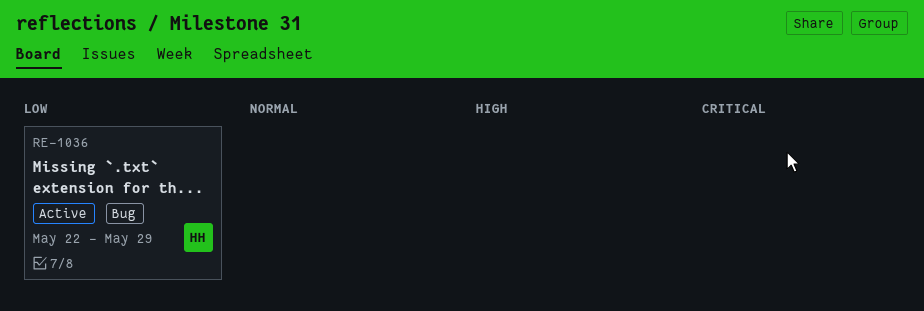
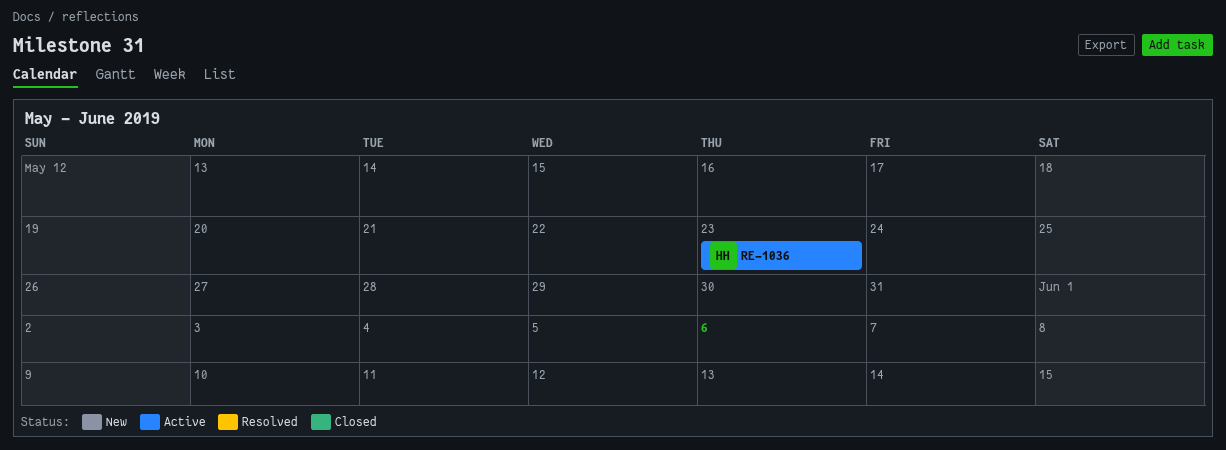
RE-1036, start: May 22 -> May 23
RE-1036, due: May 29 -> May 23

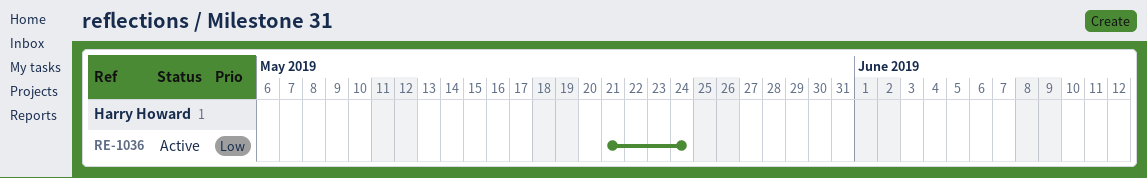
RE-1036, start: May 23 -> May 21
RE-1036, due: May 23 -> May 24

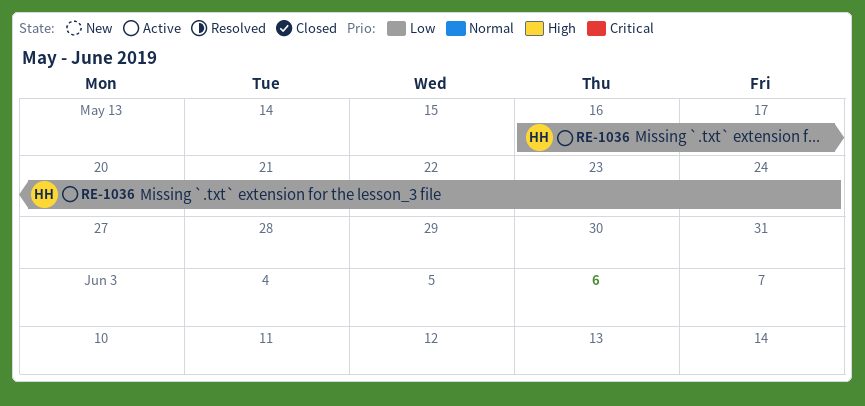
RE-1036, start: May 21 -> May 16

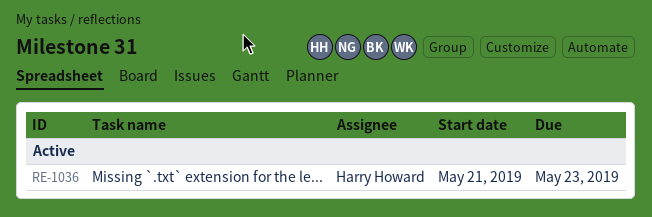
RE-1036, start: May 16 -> May 21
RE-1036, due: May 24 -> May 23

